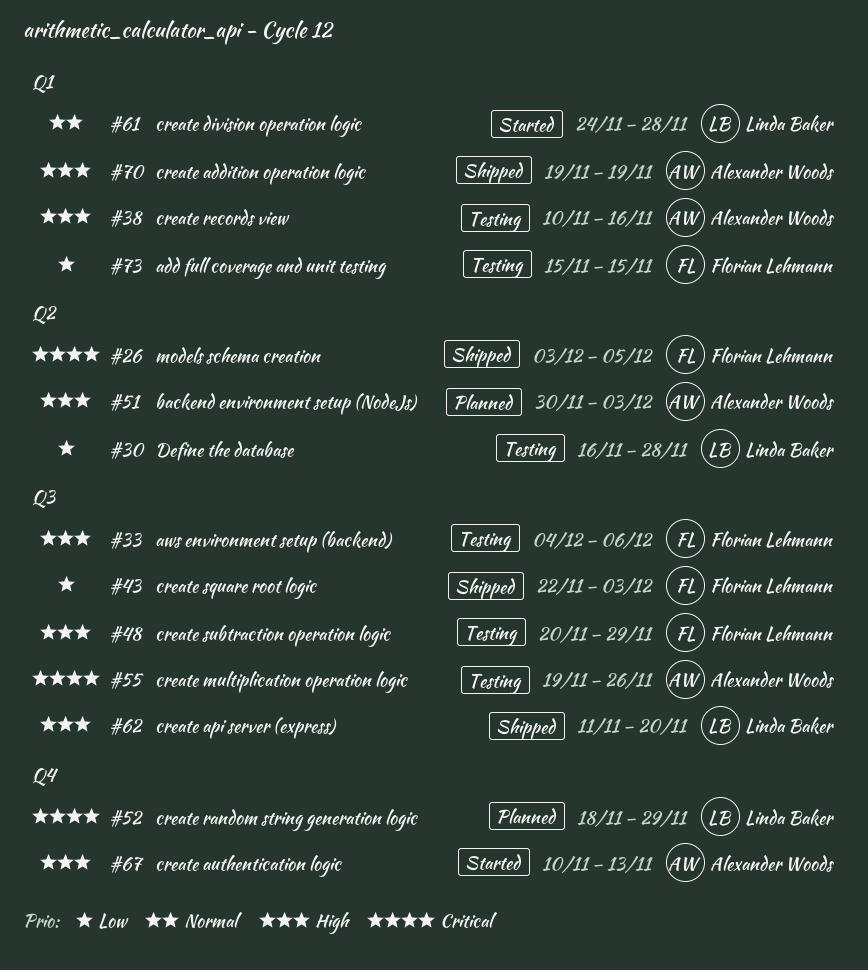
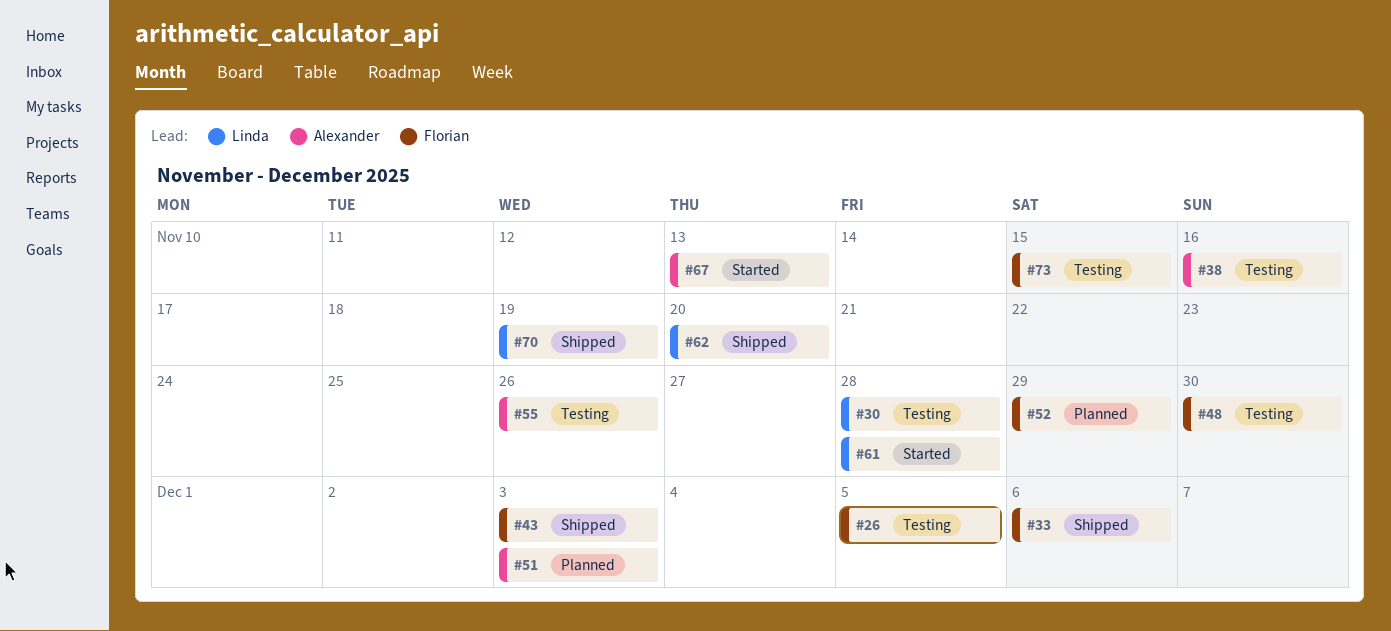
#26, status: Shipped -> Testing
#33, status: Testing -> Shipped
#48, due: Nov 29 -> Nov 30
#52, owner: Linda Baker -> Florian Lehmann
#70, owner: Alexander Woods -> Linda Baker

